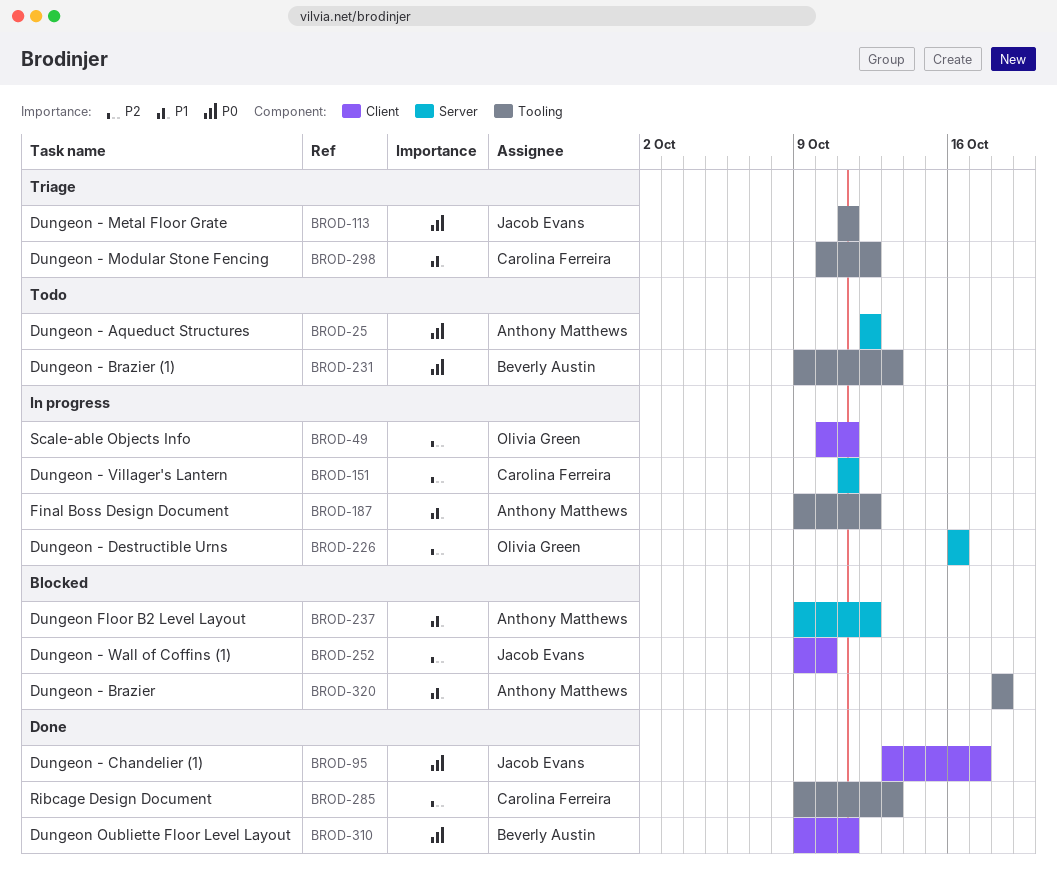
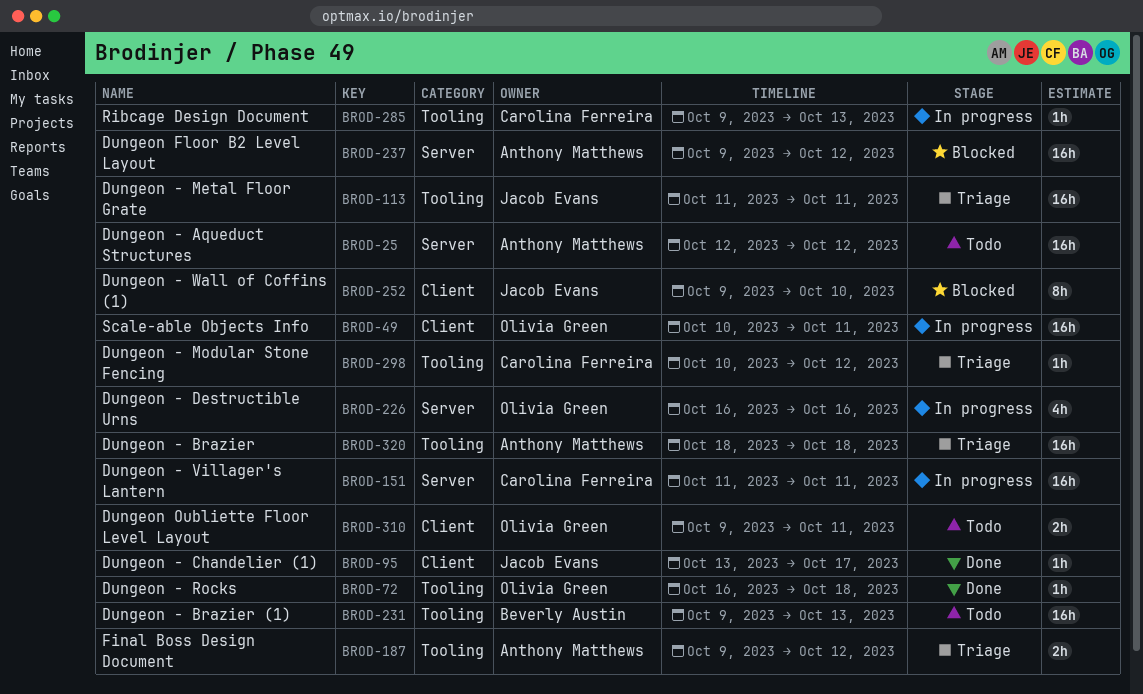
BROD-72: none -> present
BROD-187, status: In progress -> Triage
BROD-285, status: Done -> In progress
BROD-310, status: Done -> Todo
BROD-310, owner: Beverly Austin -> Olivia Green
BROD-320, status: Blocked -> Triage

